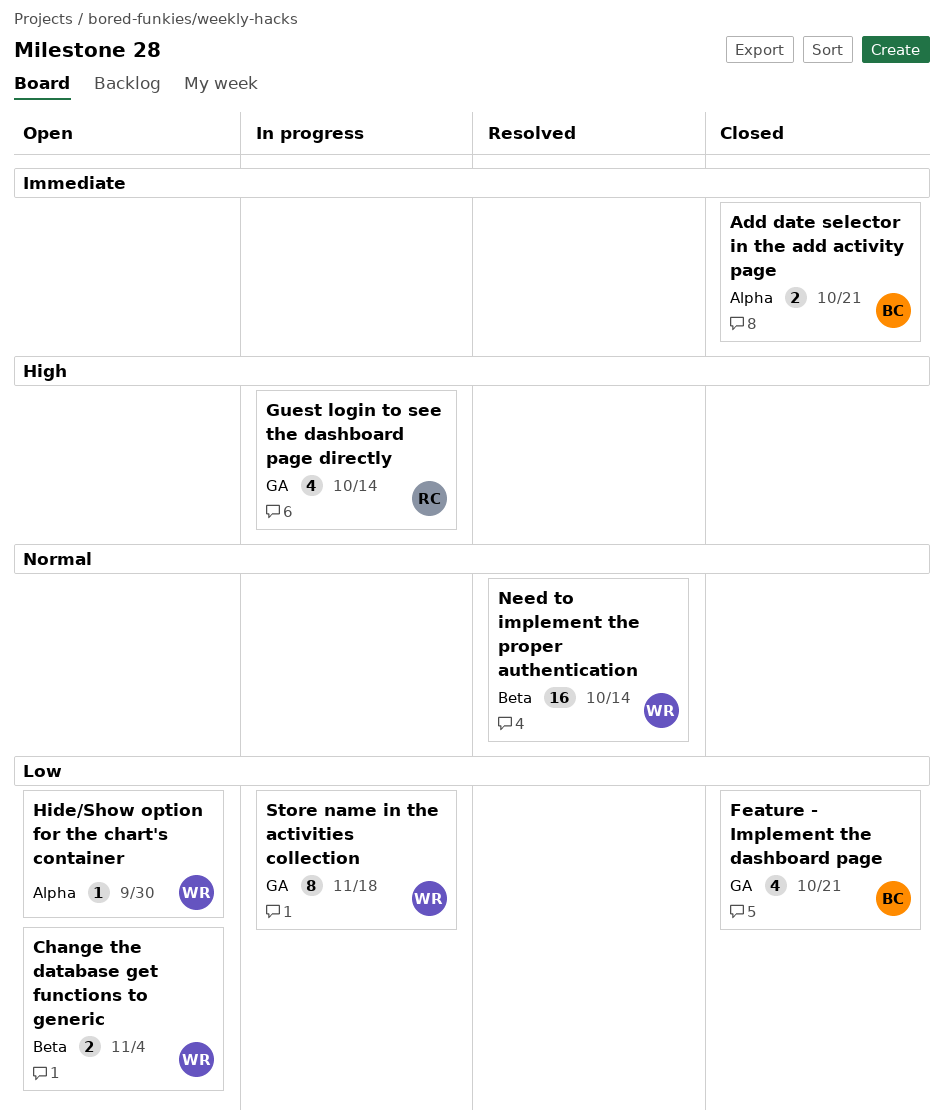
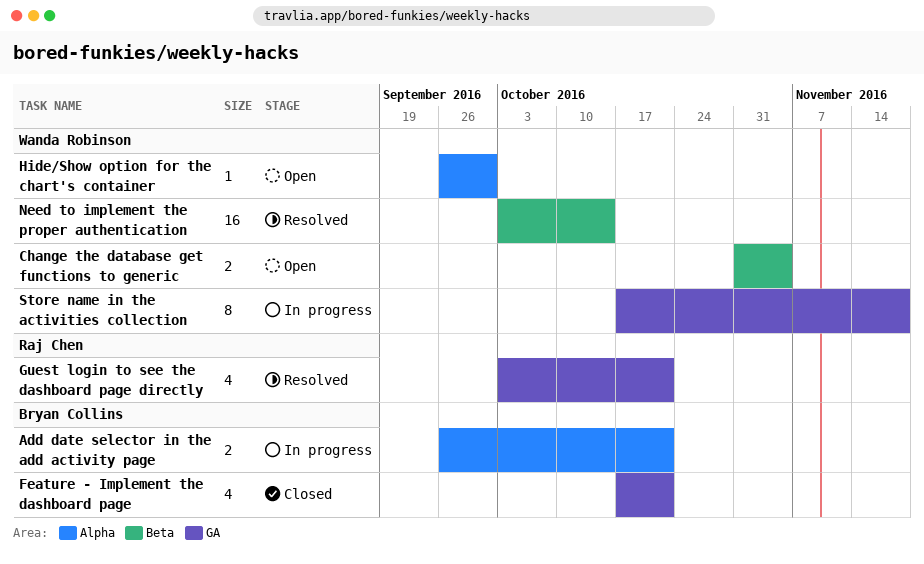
Add date selector in the add activity page, status: Closed -> In progress
Guest login to see the dashboard page directly, status: In progress -> Resolved
Guest login to see the dashboard page directly, due: Oct 14 -> Oct 21

